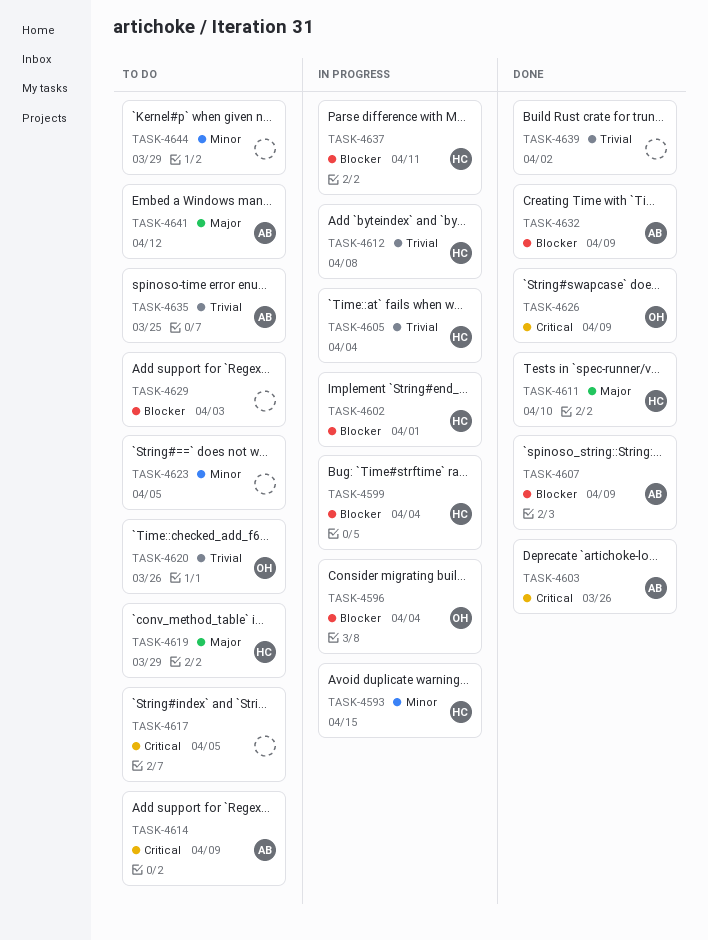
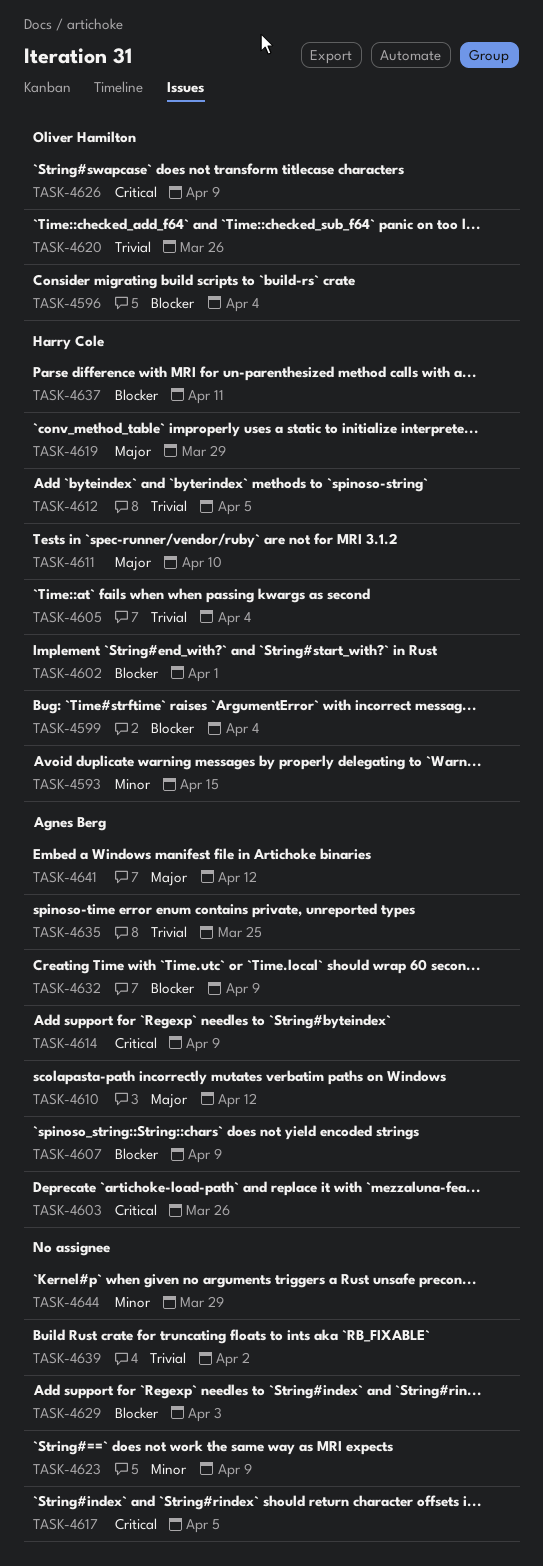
TASK-4610: none -> present
TASK-4612, due: Apr 8 -> Apr 5
TASK-4623, due: Apr 5 -> Apr 9

